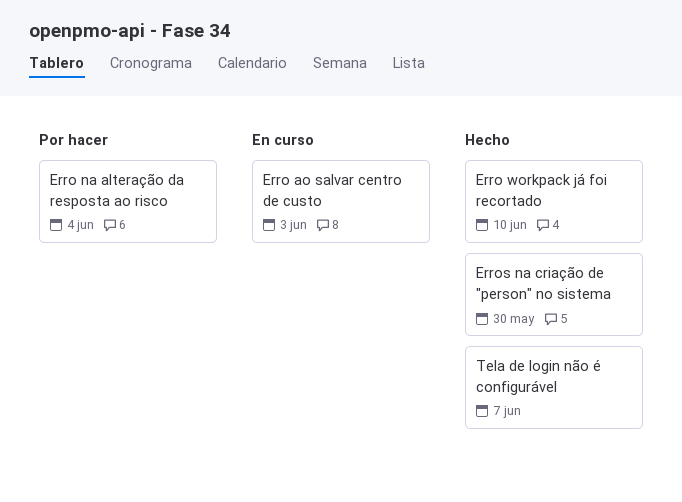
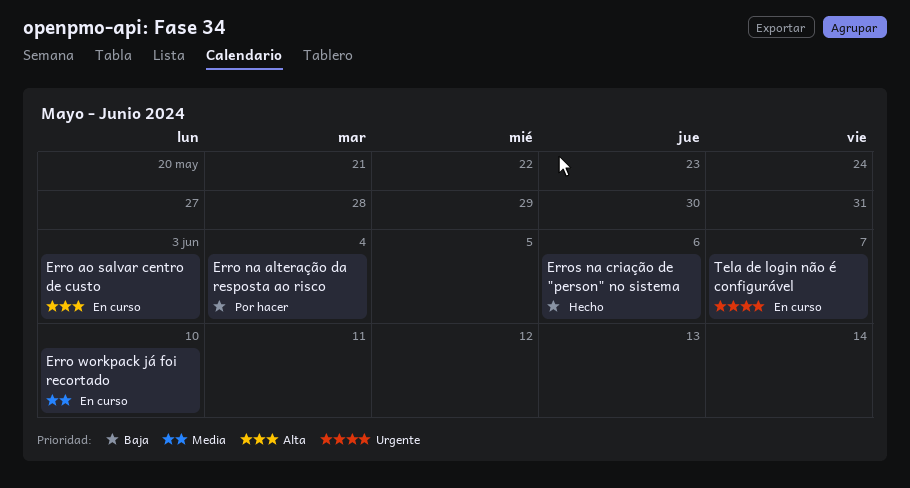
Erro workpack já foi recortado, status: Hecho -> En curso
Erros na criação de "person" no sistema, due: May 30 -> Jun 6
Tela de login não é configurável, status: Hecho -> En curso

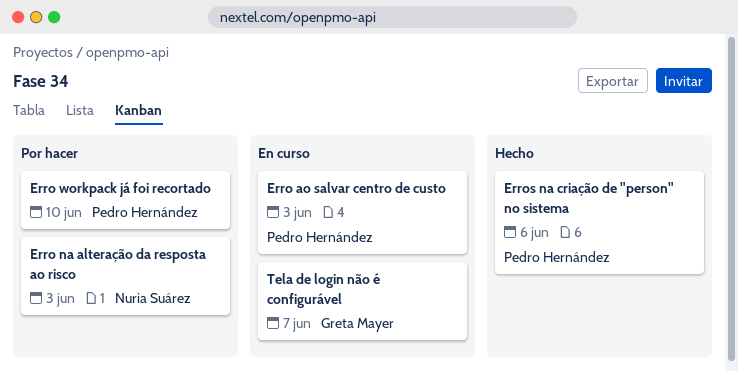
Erro na alteração da resposta ao risco, due: Jun 4 -> Jun 3
Erro workpack já foi recortado, status: En curso -> Por hacer

